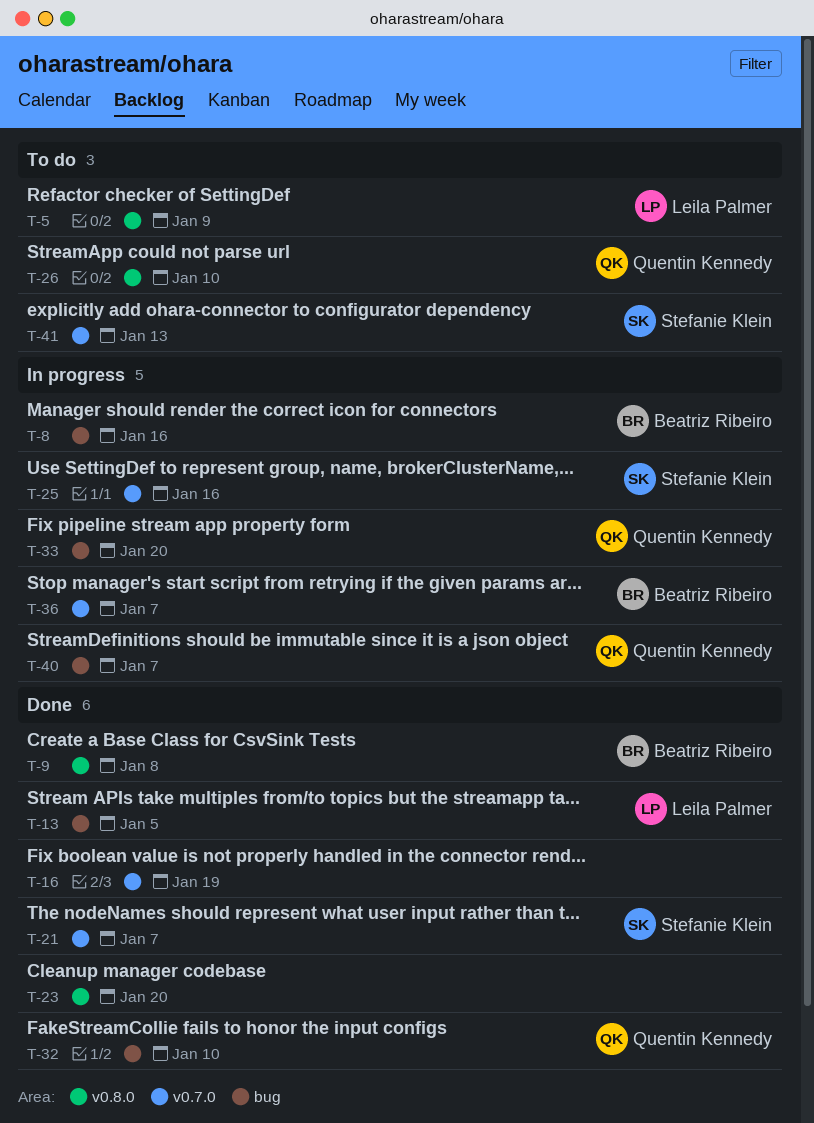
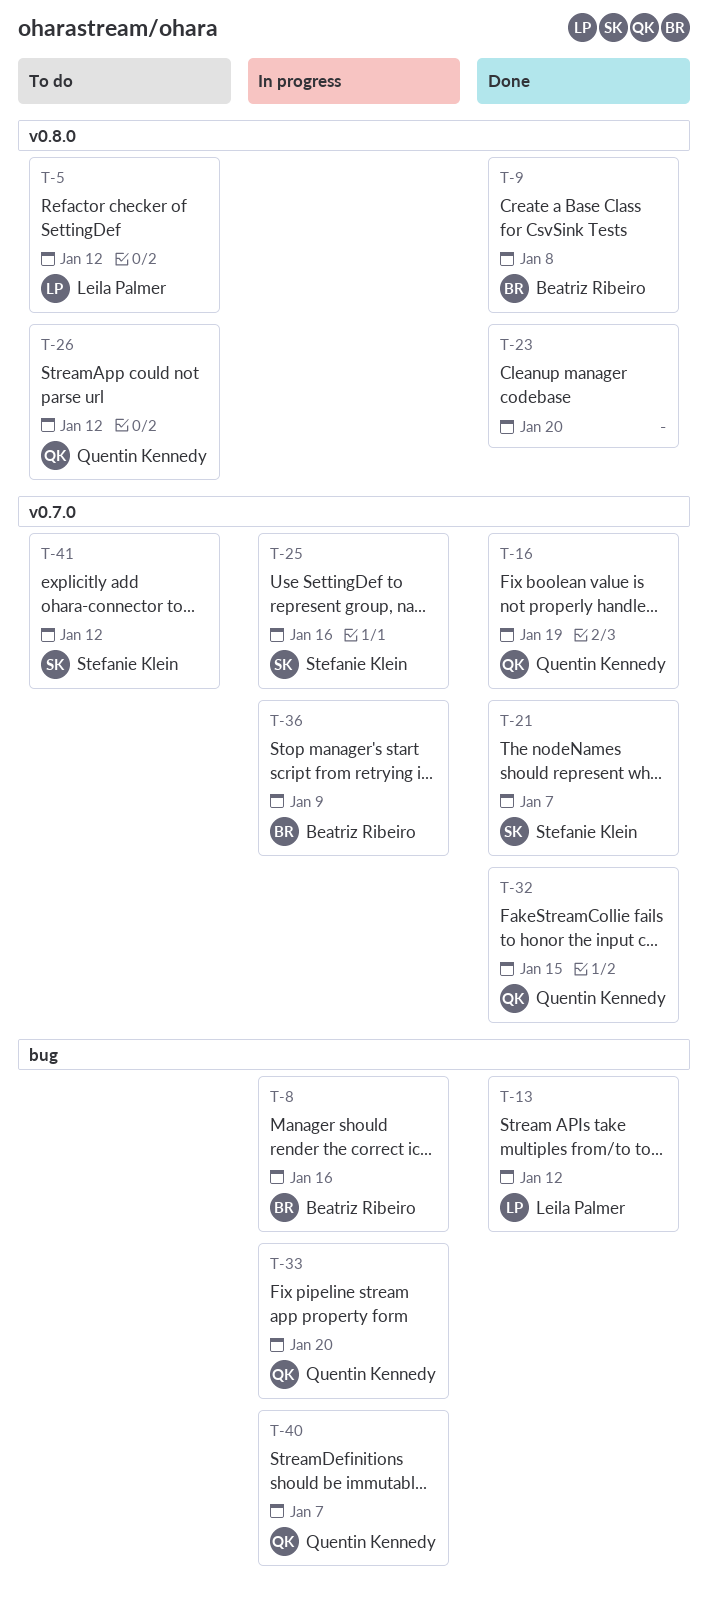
T-5, due: Jan 9 -> Jan 12
T-13, due: Jan 5 -> Jan 12
T-16, owner: none -> Quentin Kennedy
T-26, due: Jan 10 -> Jan 12
T-32, label: bug -> v0.7.0
T-32, due: Jan 10 -> Jan 15
T-36, due: Jan 7 -> Jan 9
T-41, due: Jan 13 -> Jan 12

